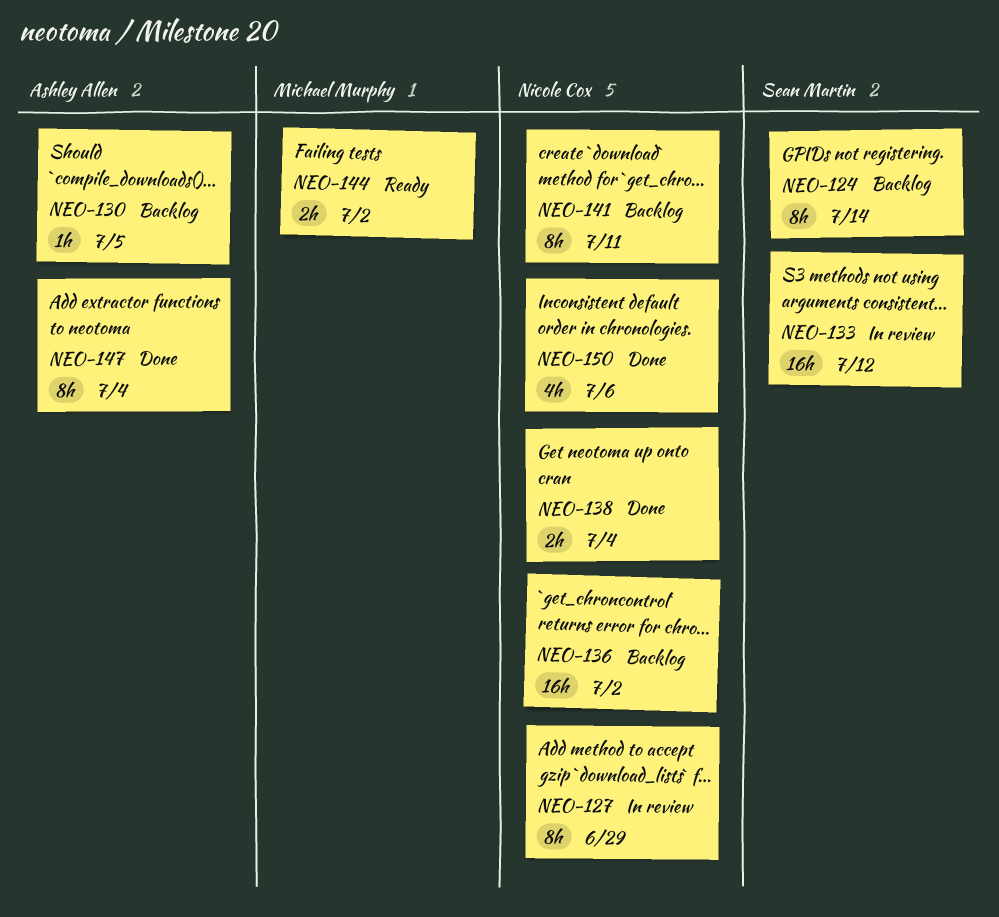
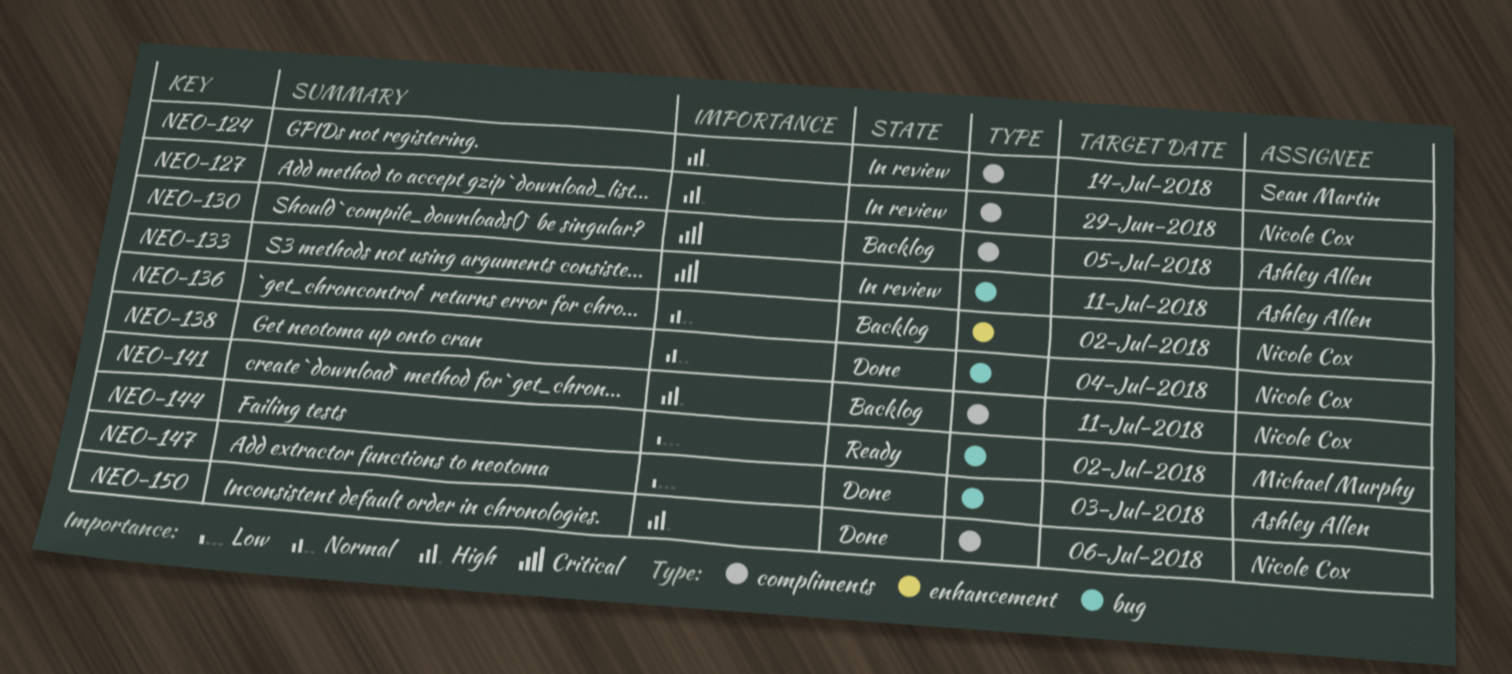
NEO-124, status: Backlog -> In review
NEO-133, owner: Sean Martin -> Ashley Allen
NEO-133, due: Jul 12 -> Jul 11
NEO-147, due: Jul 4 -> Jul 3

